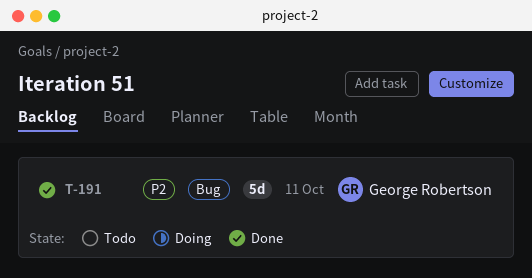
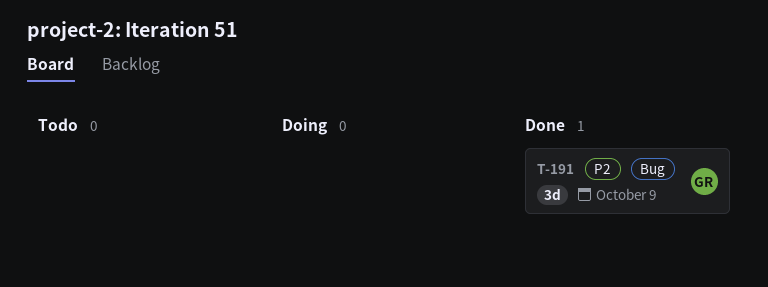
T-191, estimate: 5d -> 3d
T-191, due: Oct 11 -> Oct 9

